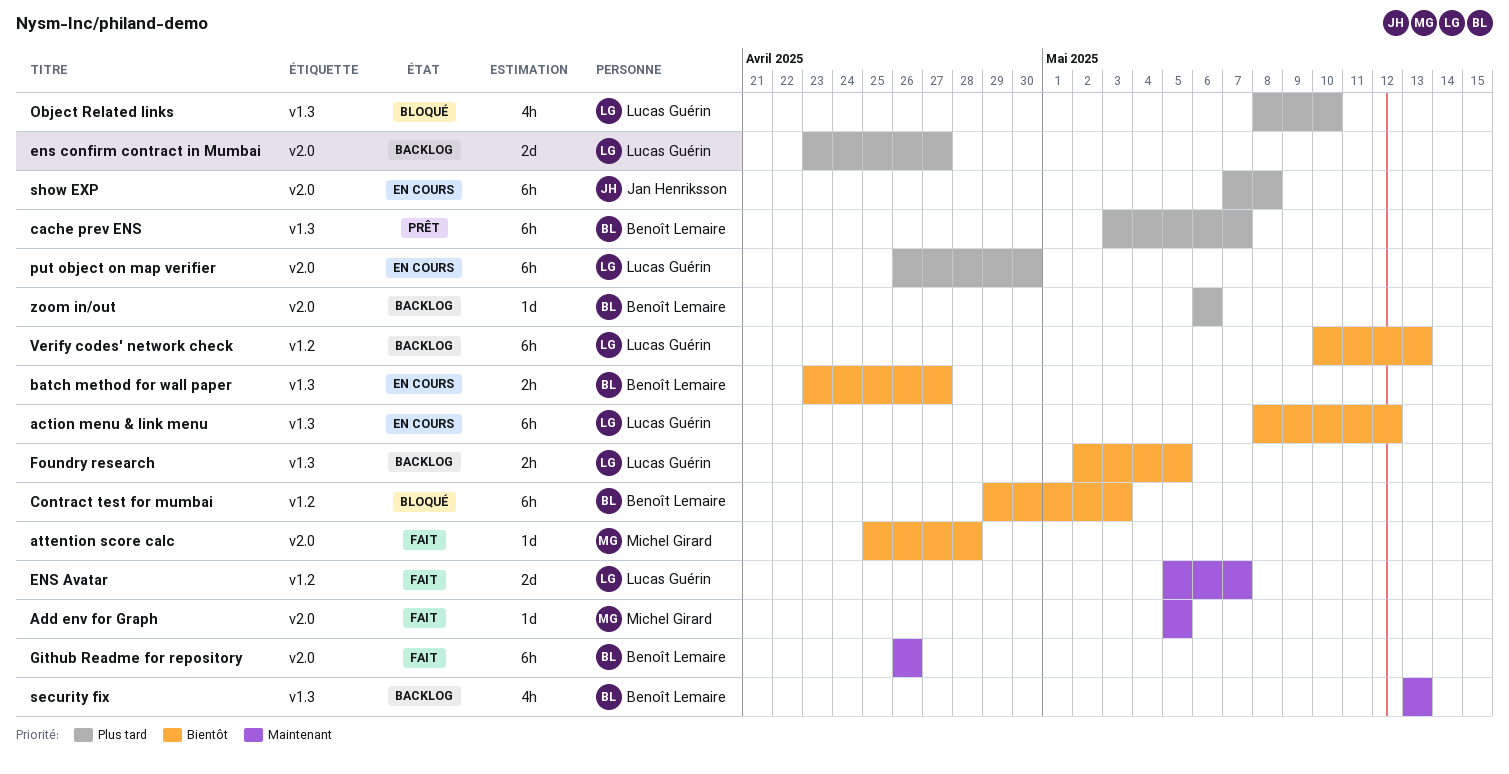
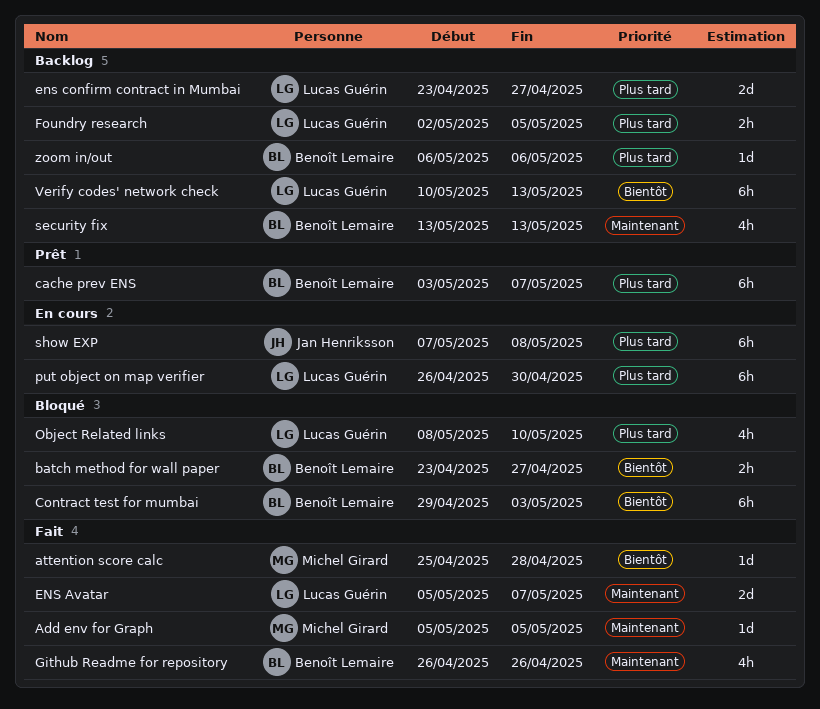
action menu & link menu: present -> none
batch method for wall paper, status: En cours -> Bloqué
Foundry research, priority: Bientôt -> Plus tard
Github Readme for repository, estimate: 6h -> 4h

